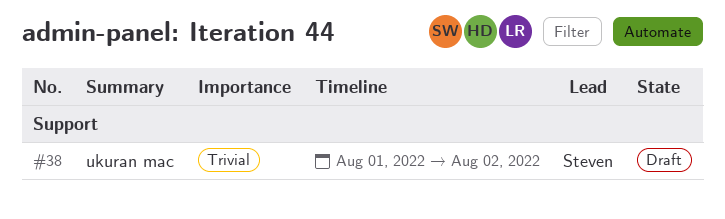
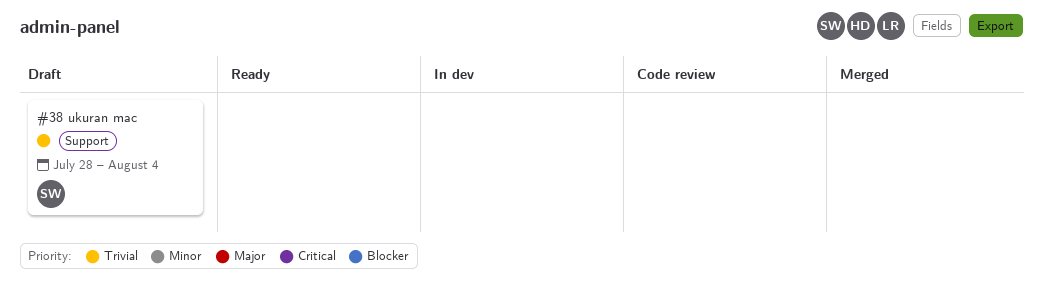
#38, start: Aug 1 -> Jul 28
#38, due: Aug 2 -> Aug 4

